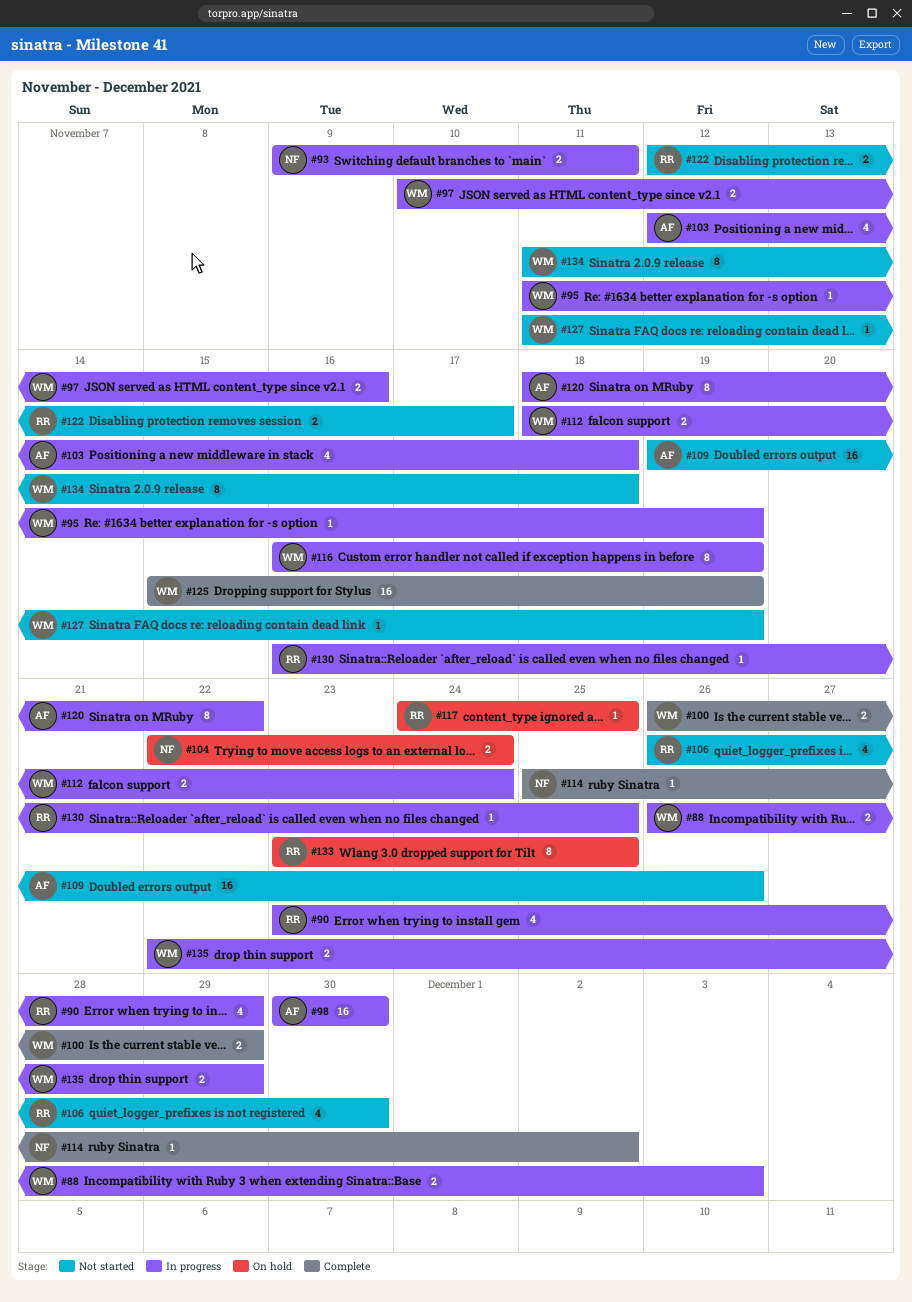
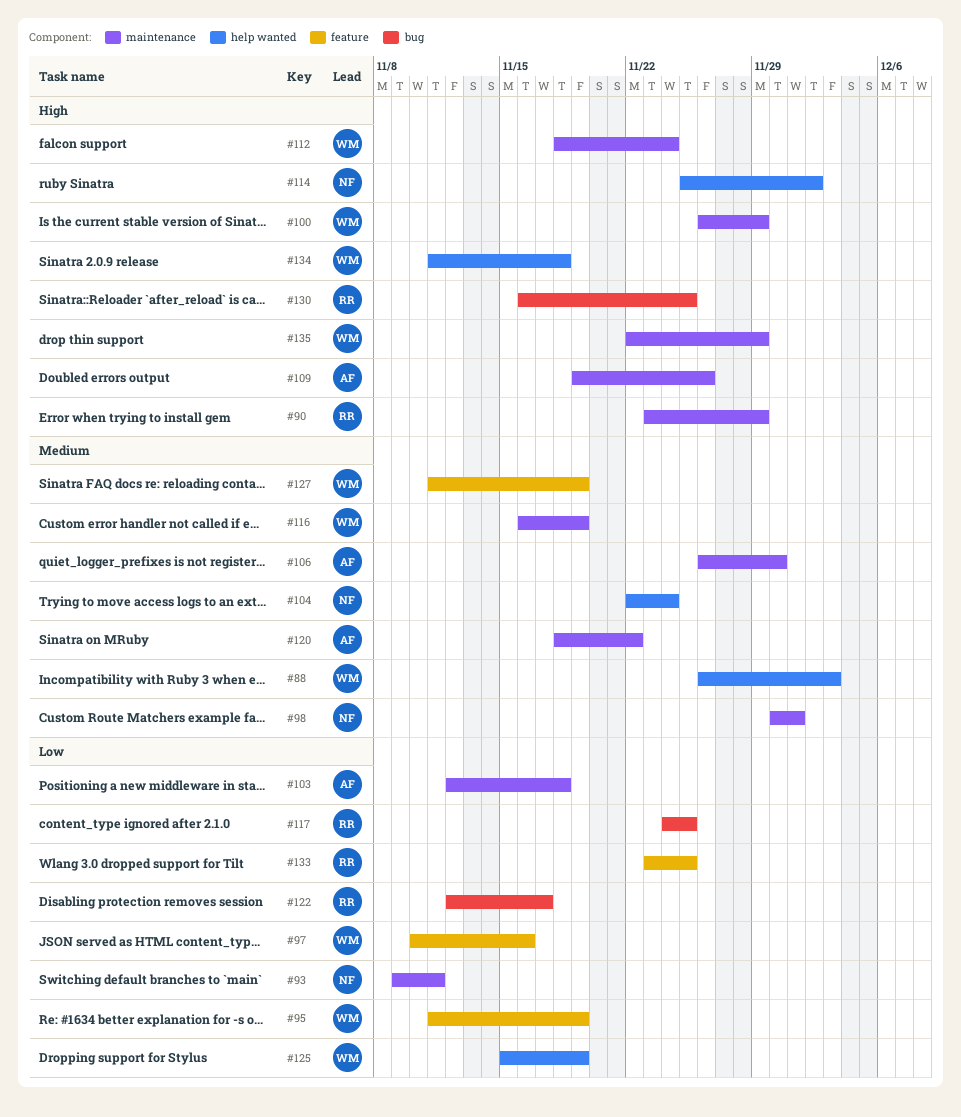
#98, owner: AF -> NF
#98, due: Nov 30 -> Dec 1
#106, owner: RR -> AF

